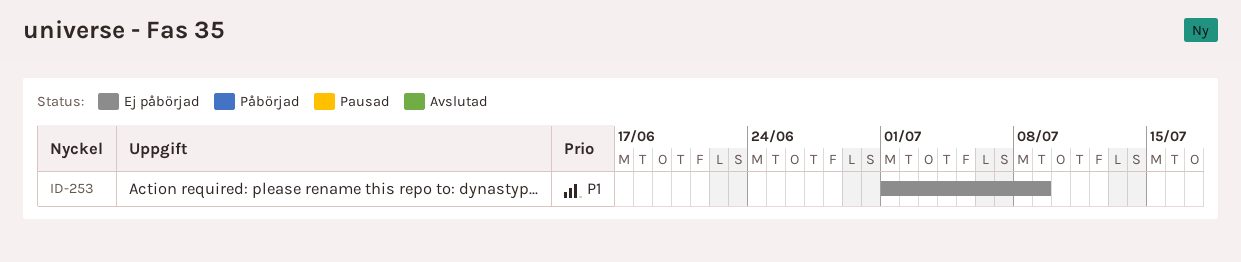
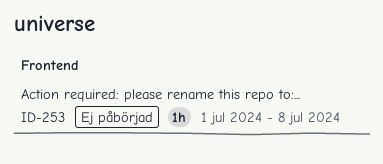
ID-253, due: Jul 9 -> Jul 8

